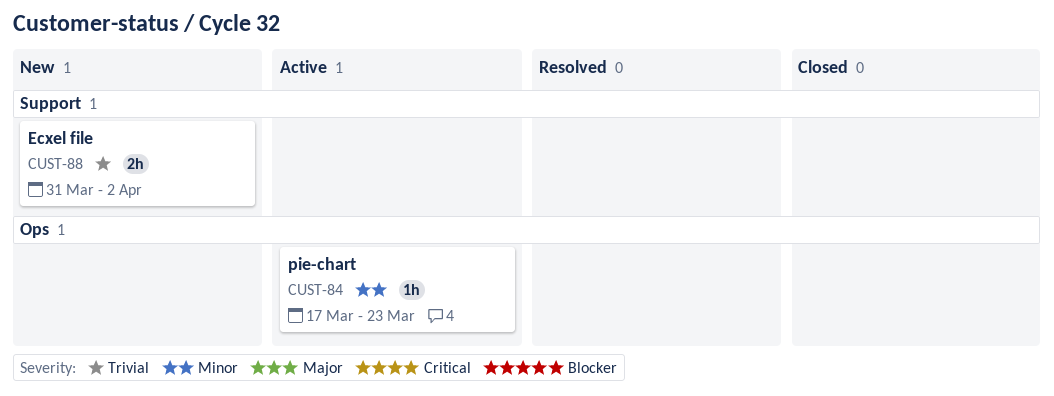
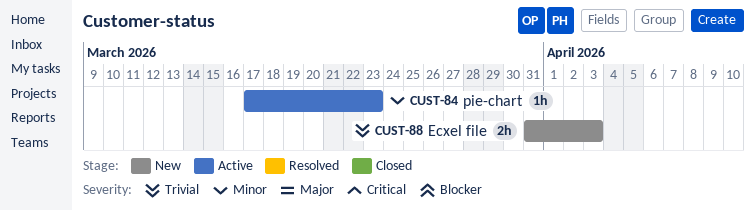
CUST-88, due: Apr 2 -> Apr 3

